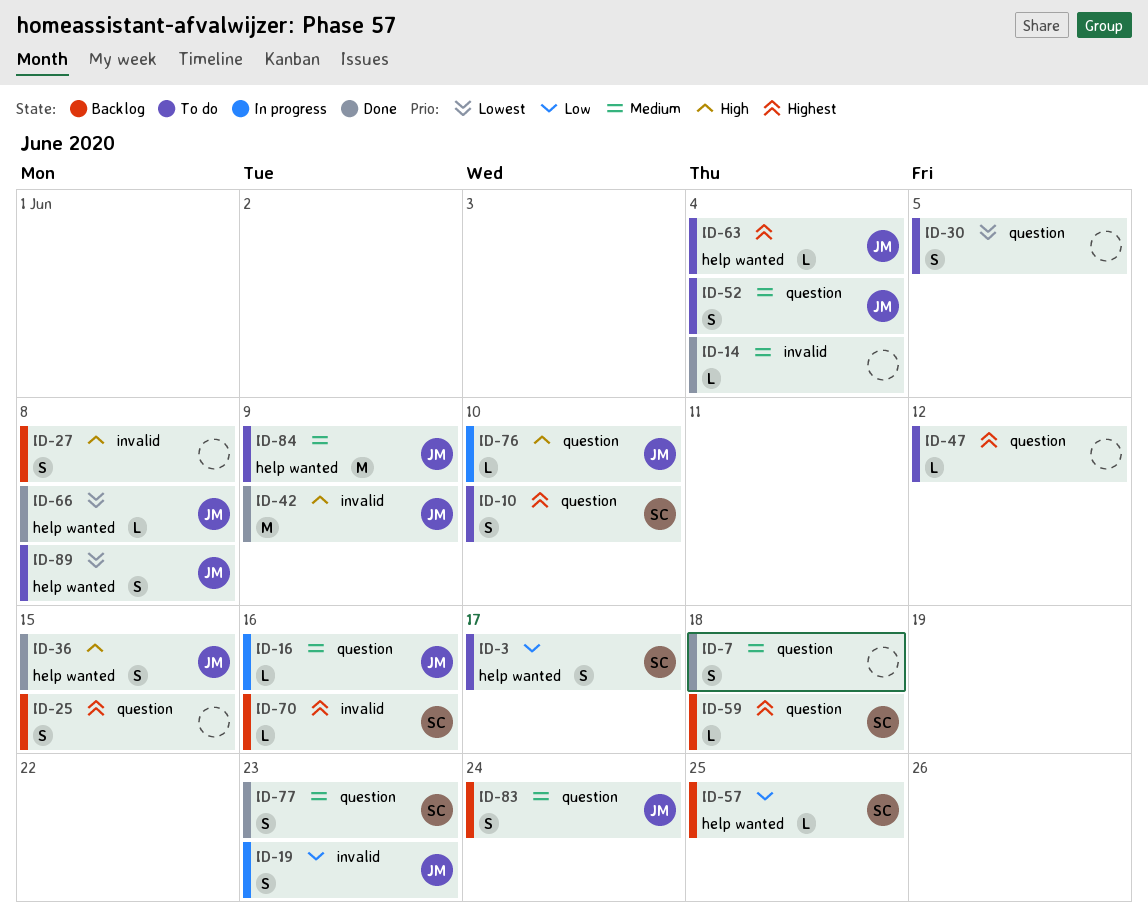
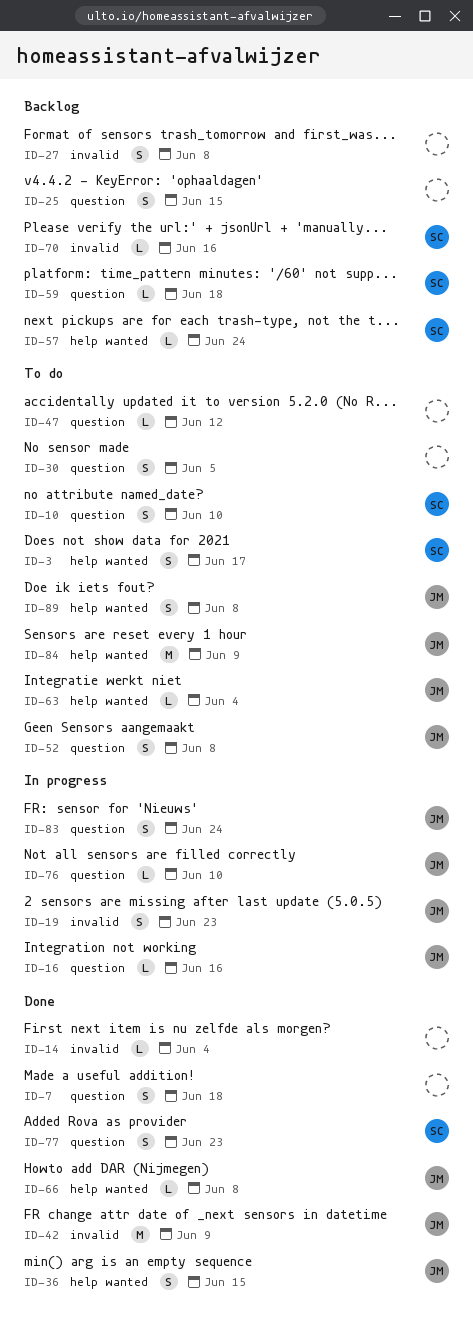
ID-52, due: Jun 4 -> Jun 8
ID-57, due: Jun 25 -> Jun 24
ID-83, status: Backlog -> In progress

